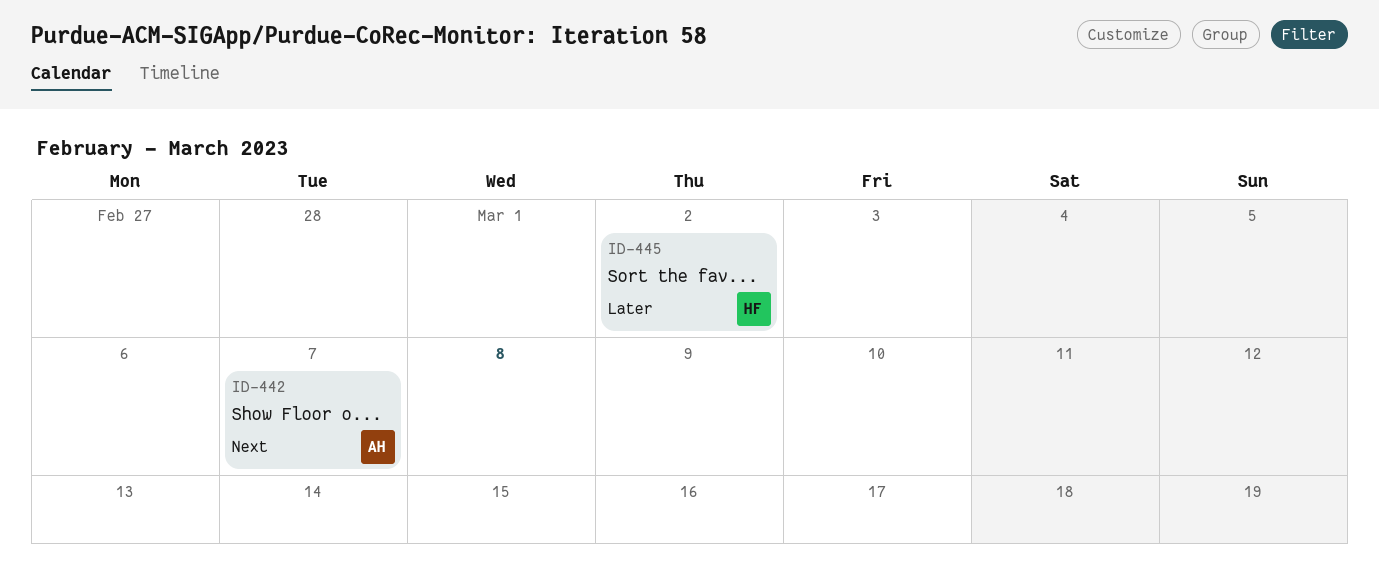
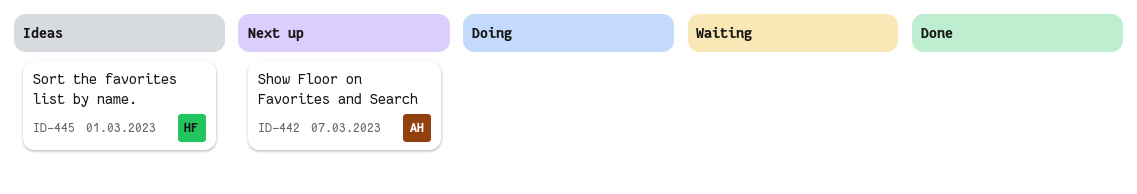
ID-445, due: Mar 2 -> Mar 1

